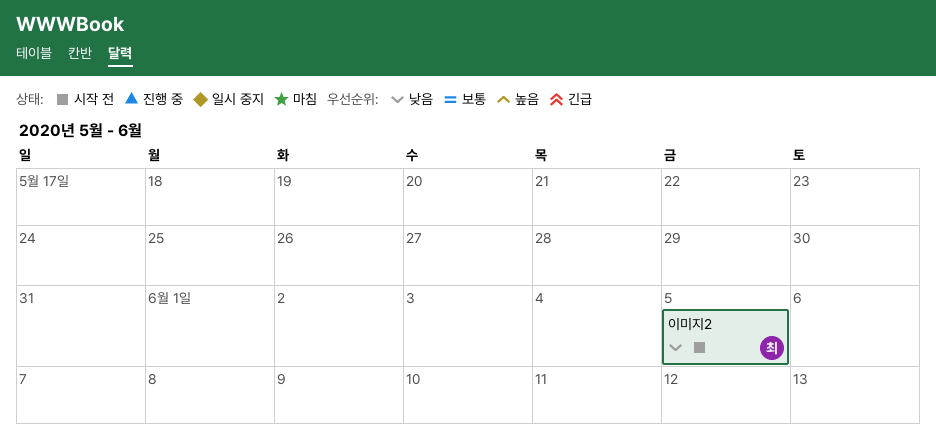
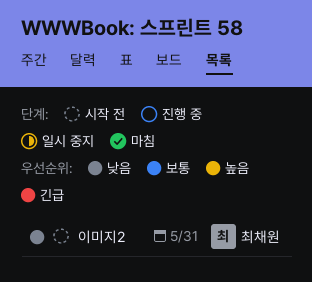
이미지2, due: Jun 5 -> May 31

